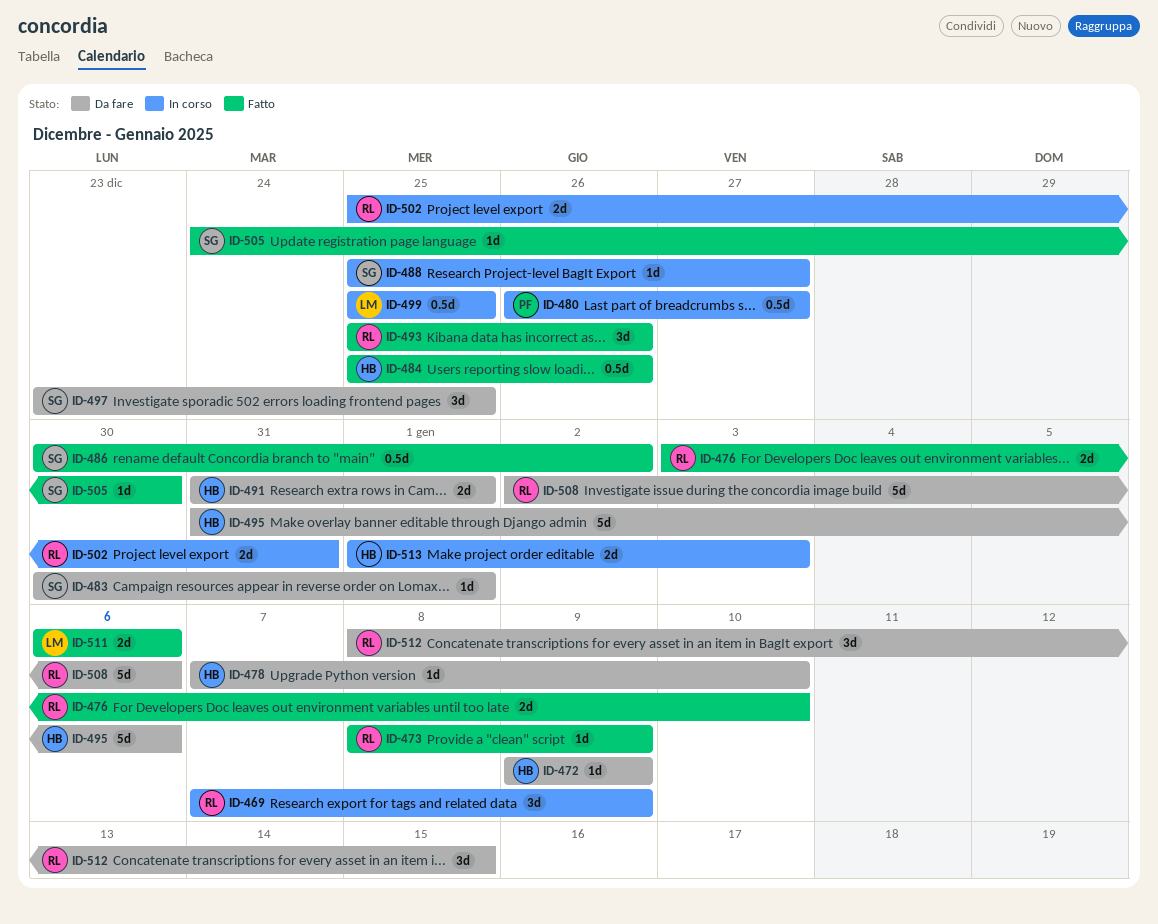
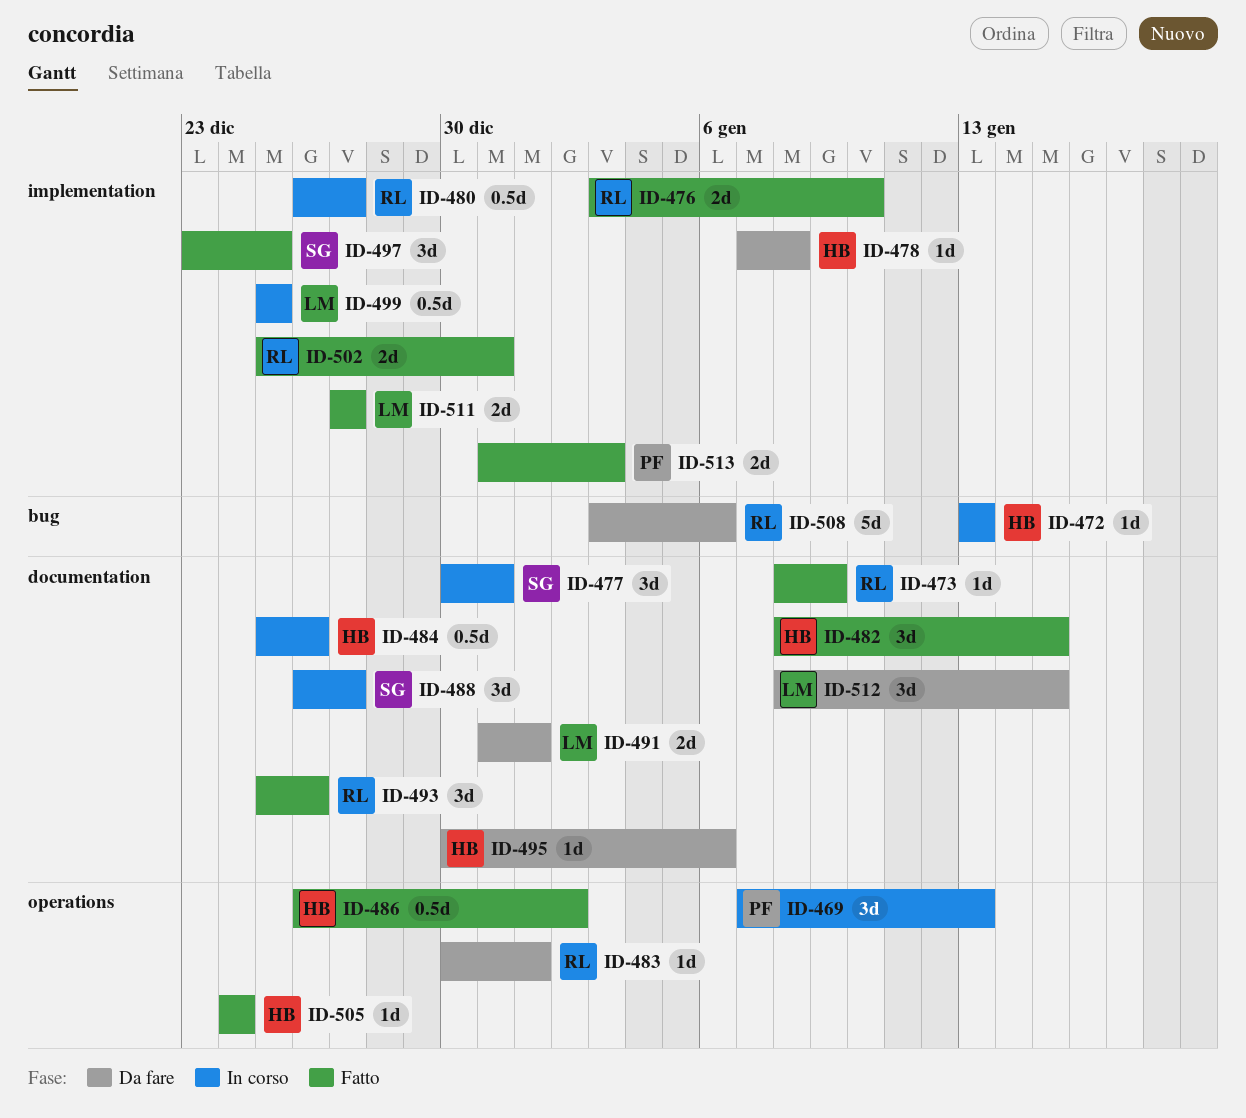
ID-469, owner: RL -> PF
ID-469, due: Jan 9 -> Jan 13
ID-472, status: Da fare -> In corso
ID-472, start: Jan 9 -> Jan 13
ID-472, due: Jan 9 -> Jan 13
ID-477: none -> present
ID-478, due: Jan 10 -> Jan 8
ID-480, owner: PF -> RL
ID-482: none -> present
ID-483, owner: SG -> RL
ID-484, status: Fatto -> In corso
ID-486, owner: SG -> HB
ID-486, start: Dec 30 -> Dec 26
ID-488, estimate: 1d -> 3d
ID-488, start: Dec 25 -> Dec 26
ID-491, owner: HB -> LM
ID-495, estimate: 5d -> 1d
ID-495, start: Dec 31 -> Dec 30
ID-497, status: Da fare -> Fatto
ID-502, status: In corso -> Fatto
ID-505, owner: SG -> HB
ID-505, due: Dec 30 -> Dec 24
ID-508, start: Jan 2 -> Jan 3
ID-511, start: Jan 6 -> Dec 27
ID-511, due: Jan 6 -> Dec 27
ID-512, owner: RL -> LM
ID-513, status: In corso -> Fatto
ID-513, owner: HB -> PF
ID-513, start: Jan 1 -> Dec 31

